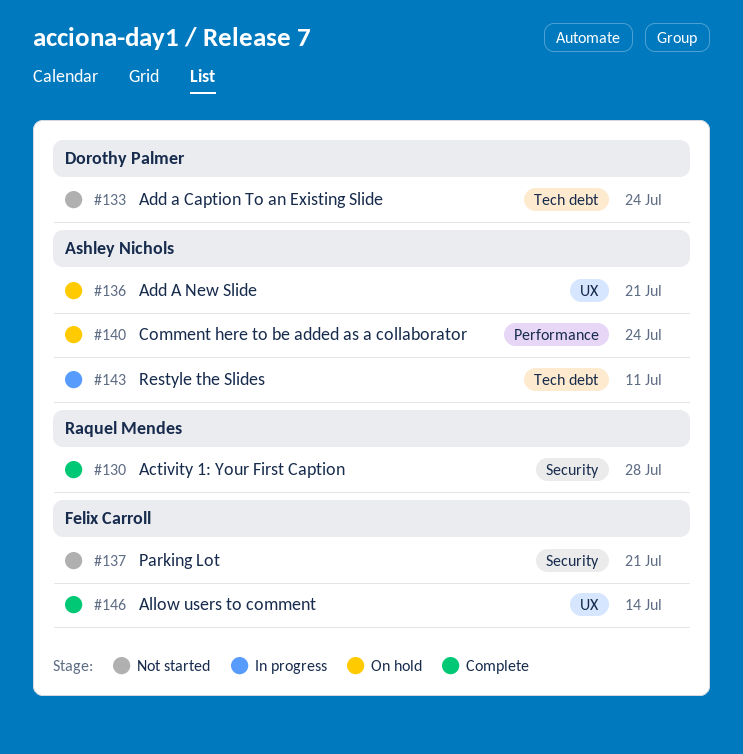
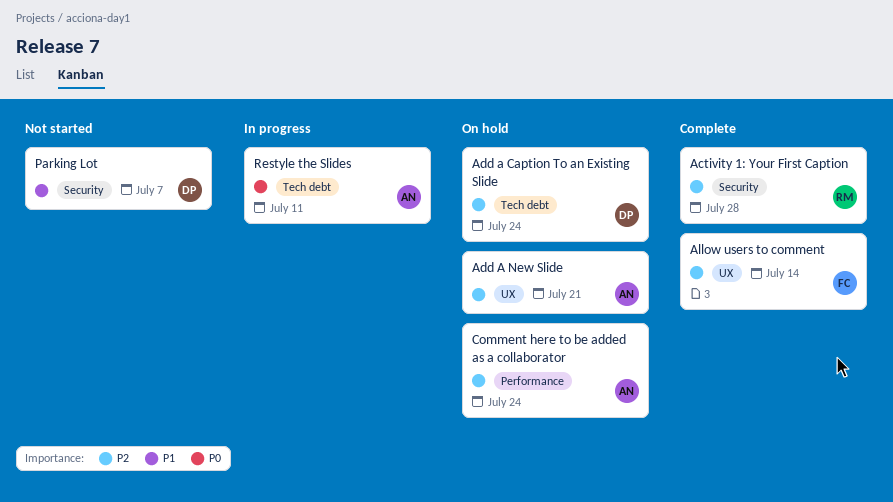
Add a Caption To an Existing Slide, status: Not started -> On hold
Parking Lot, owner: Felix Carroll -> Dorothy Palmer
Parking Lot, due: Jul 21 -> Jul 7

